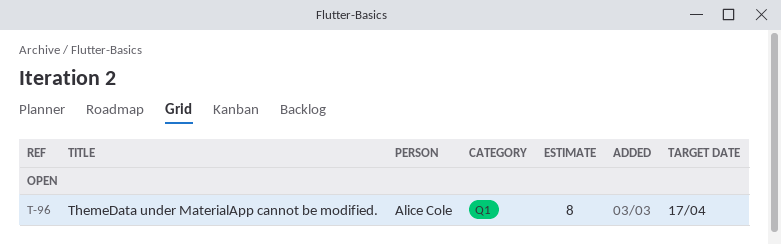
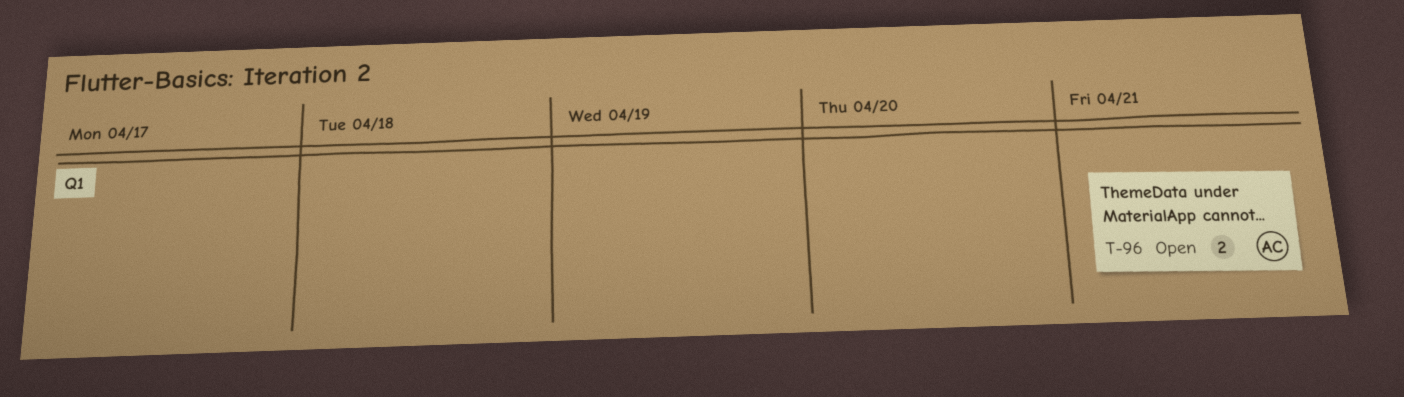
T-96, estimate: 8 -> 2
T-96, due: Apr 17 -> Apr 21

